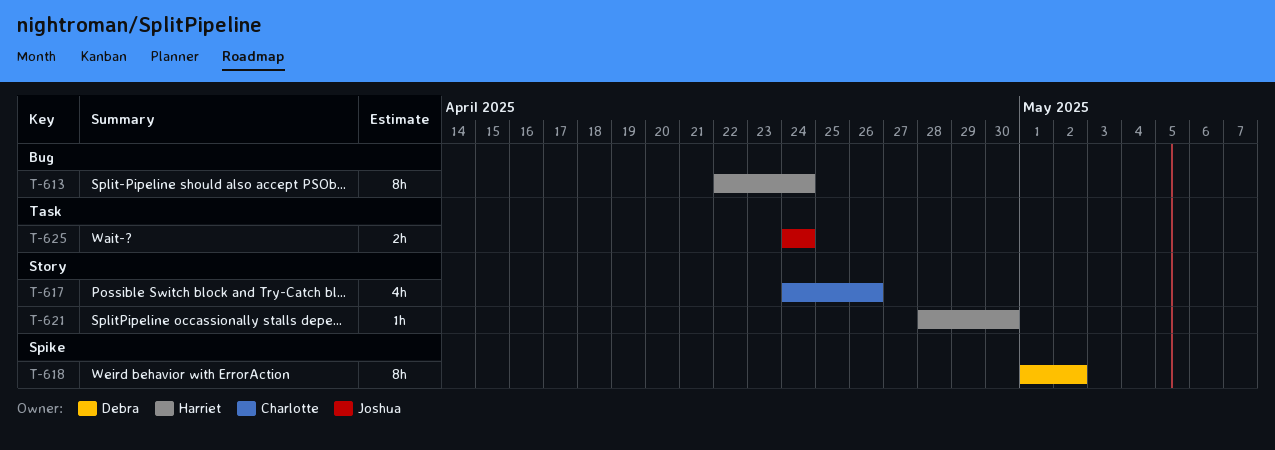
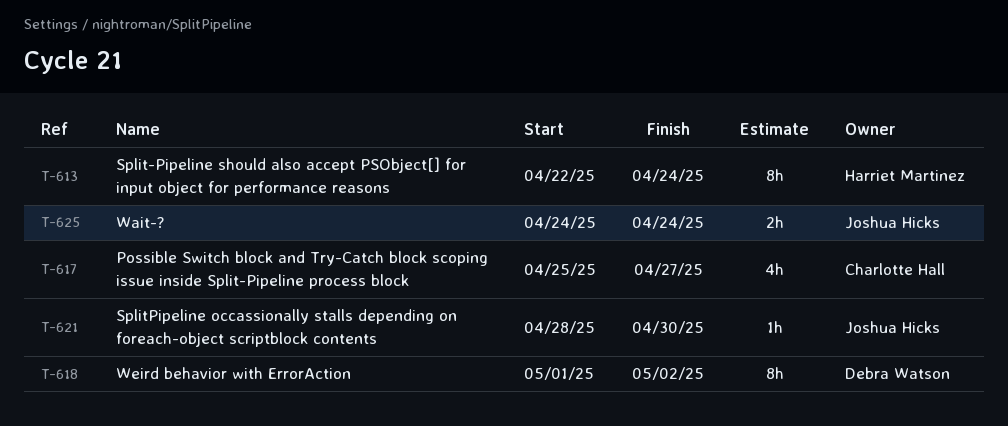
T-617, start: Apr 24 -> Apr 25
T-617, due: Apr 26 -> Apr 27
T-621, owner: Harriet Martinez -> Joshua Hicks

